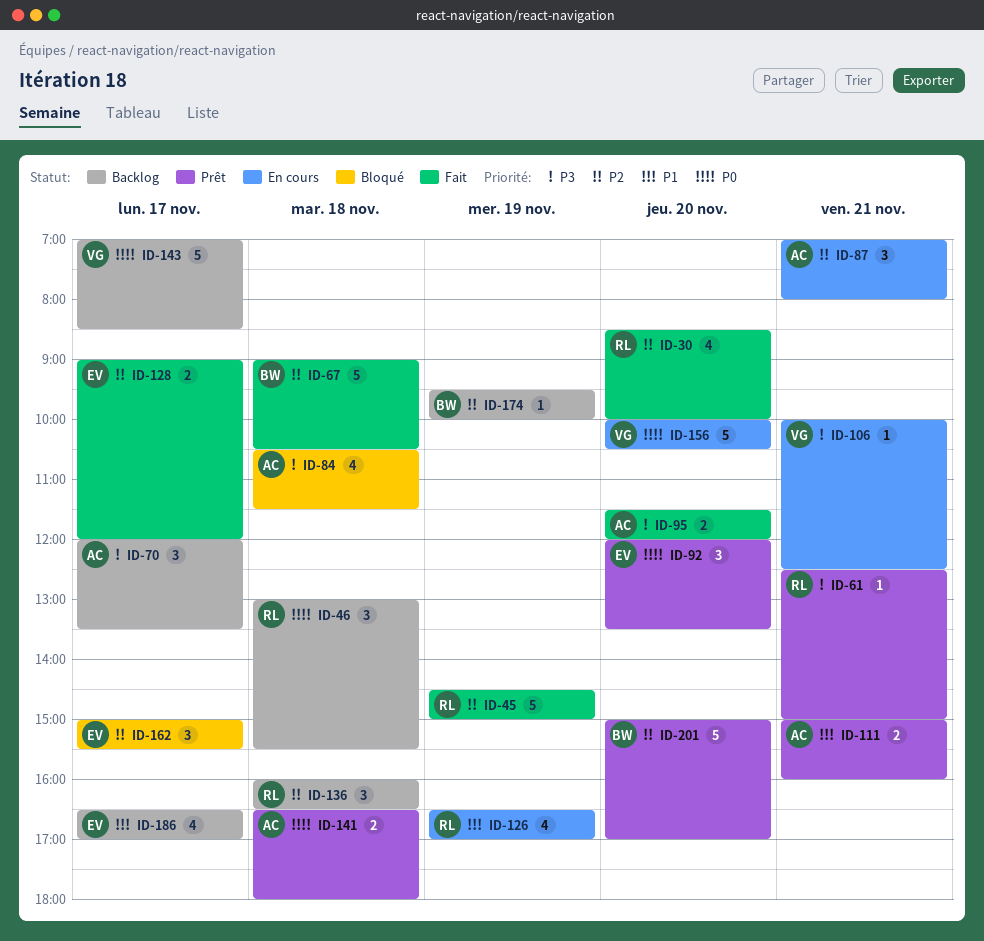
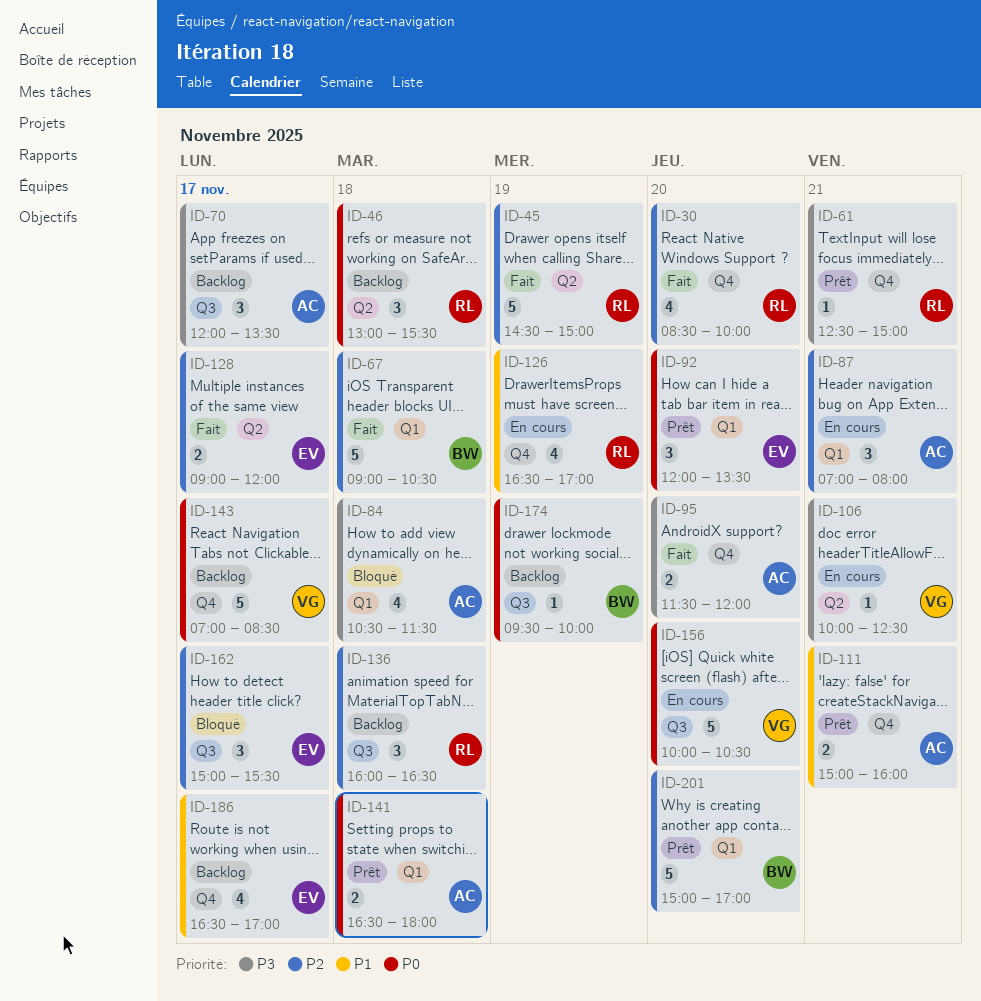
ID-174, priority: P2 -> P0

